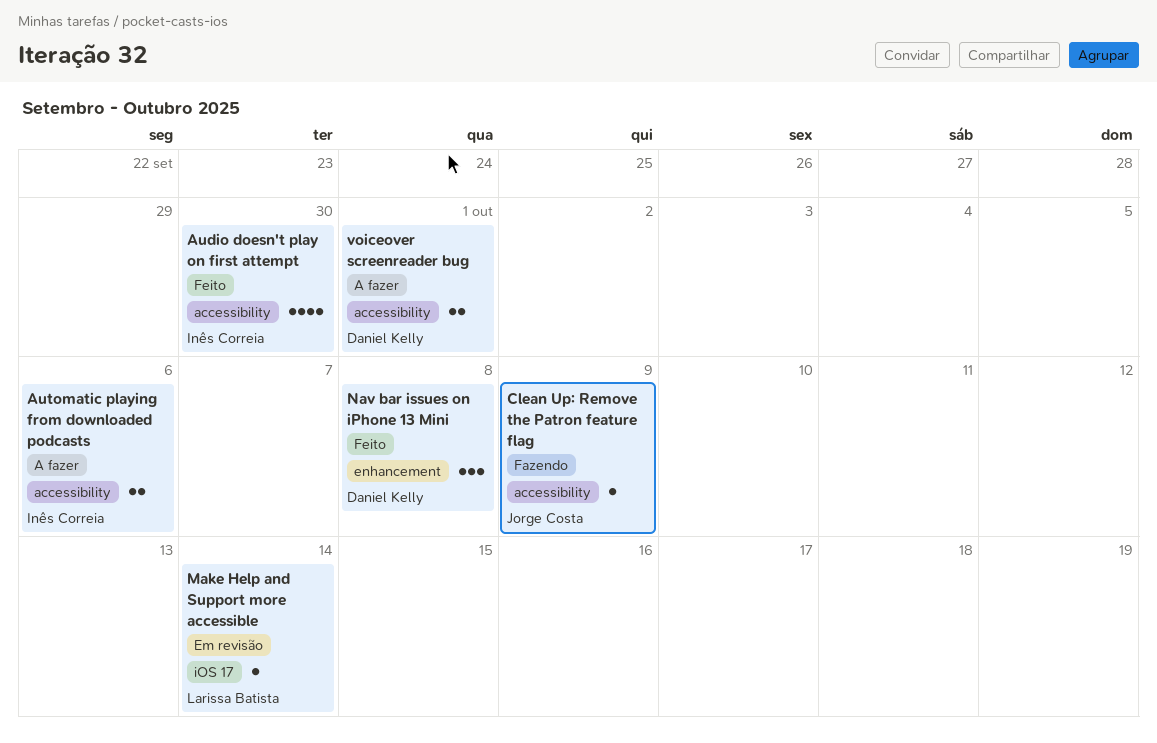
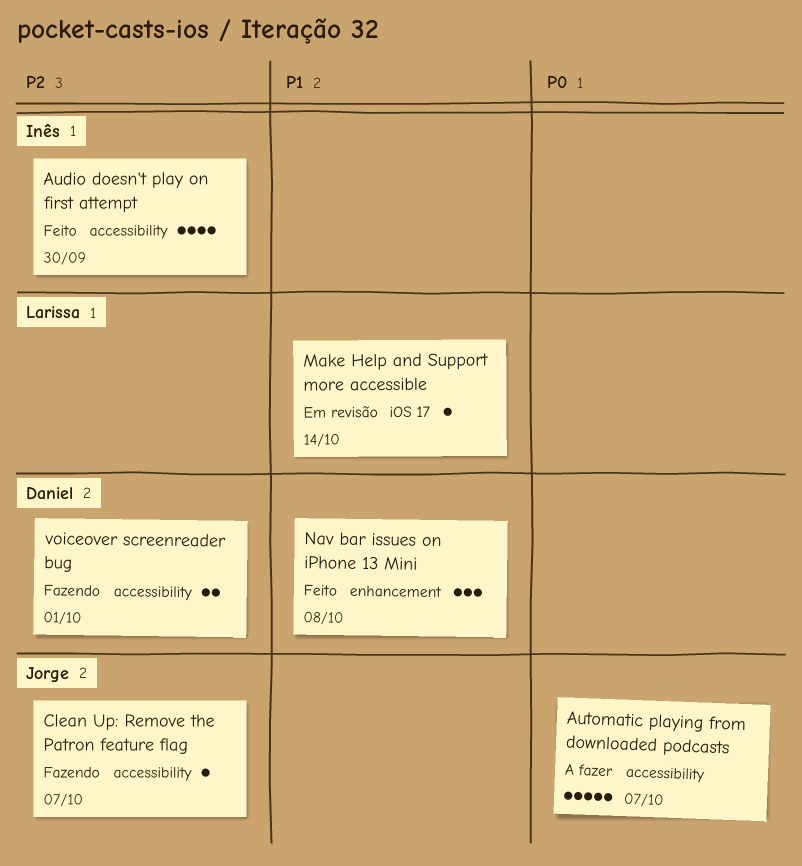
Automatic playing from downloaded podcasts, owner: Inês Correia -> Jorge Costa
Automatic playing from downloaded podcasts, estimate: 2 -> 5
Automatic playing from downloaded podcasts, due: Oct 6 -> Oct 7
Clean Up: Remove the Patron feature flag, due: Oct 9 -> Oct 7
voiceover screenreader bug, status: A fazer -> Fazendo

